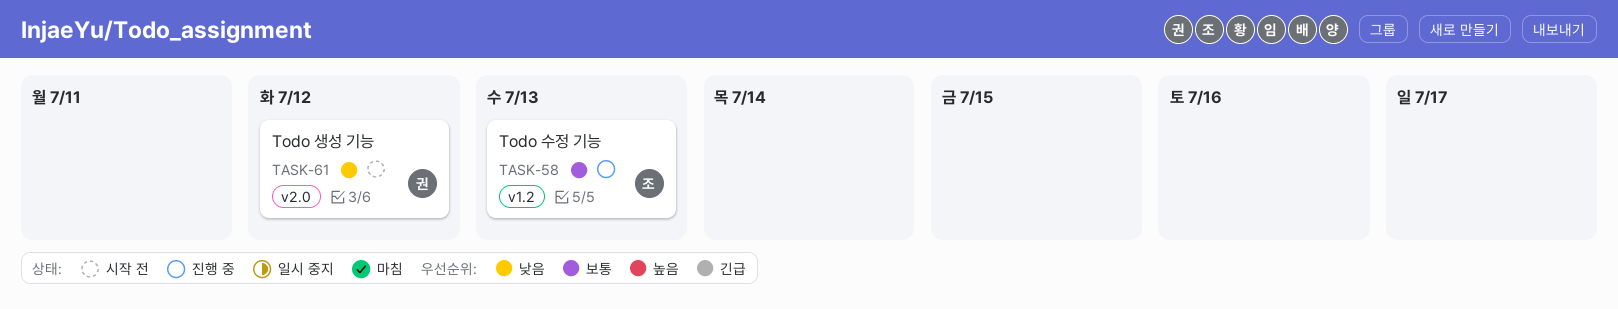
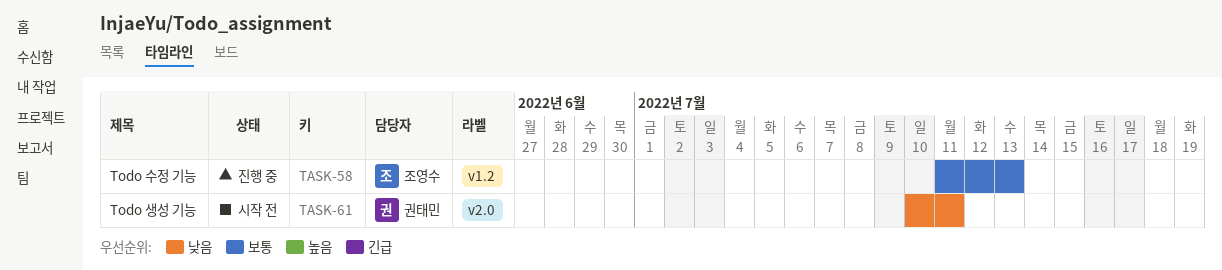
TASK-61, due: Jul 12 -> Jul 11

